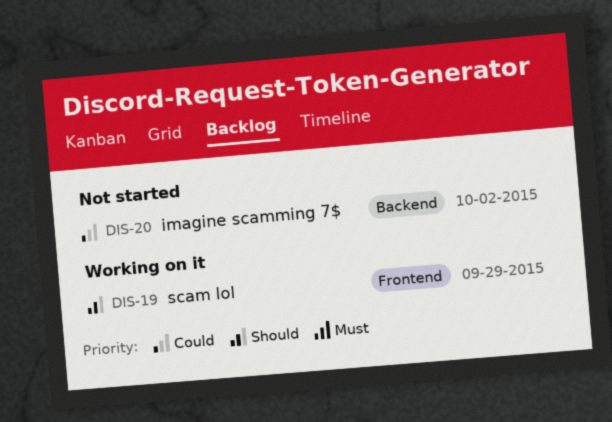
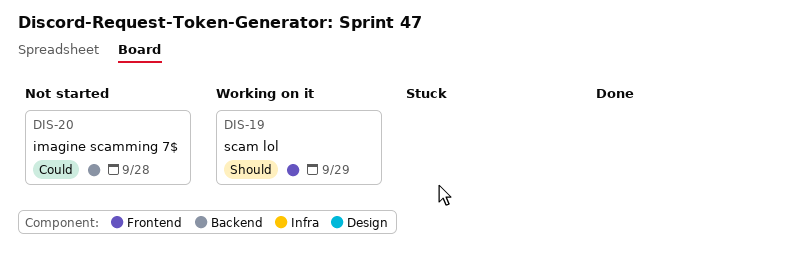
DIS-20, due: Oct 2 -> Sep 28

